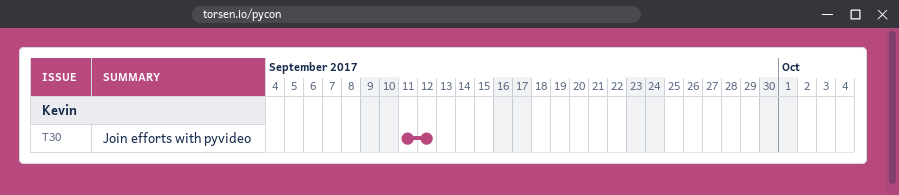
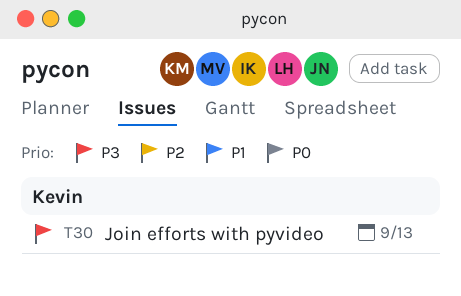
T30, due: Sep 12 -> Sep 13

